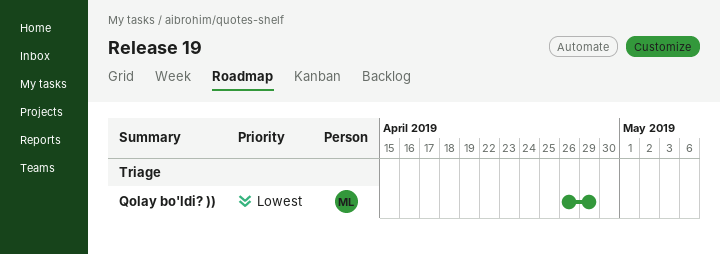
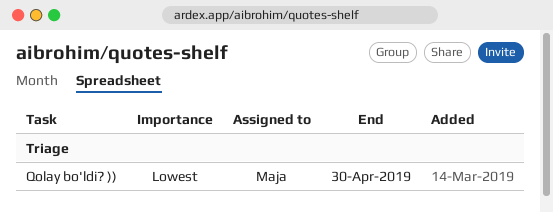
Qolay bo'ldi? )), due: Apr 29 -> Apr 30

